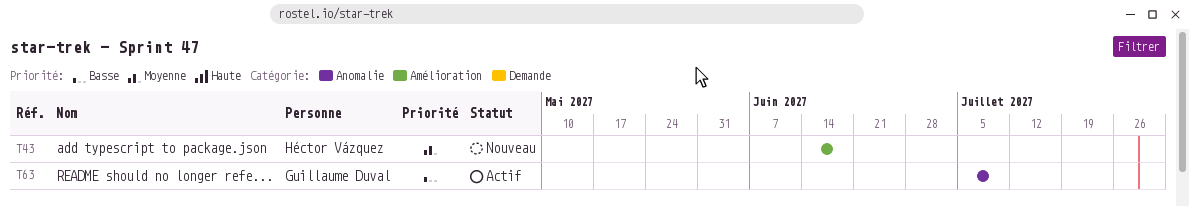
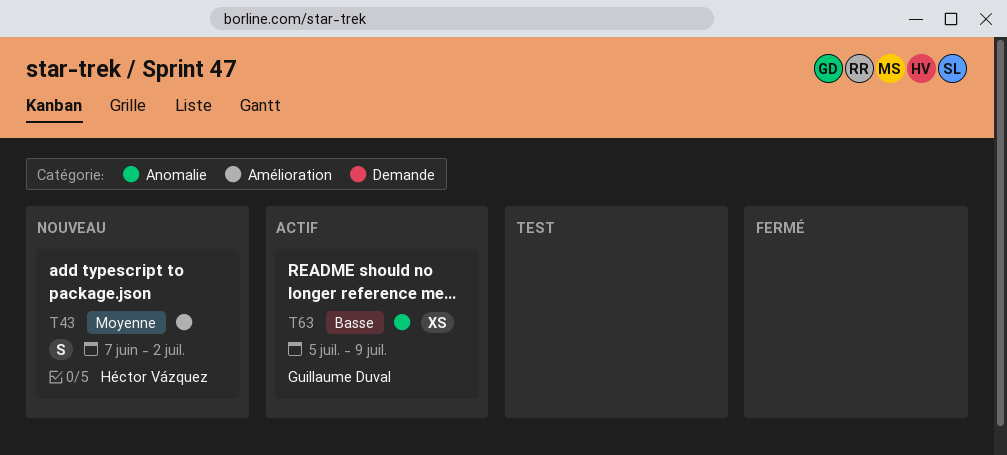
T43, start: Jun 14 -> Jun 7
T43, due: Jun 18 -> Jul 2

